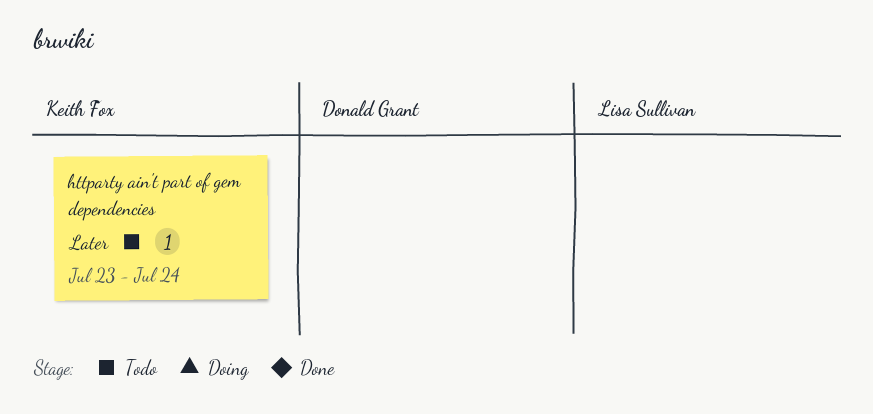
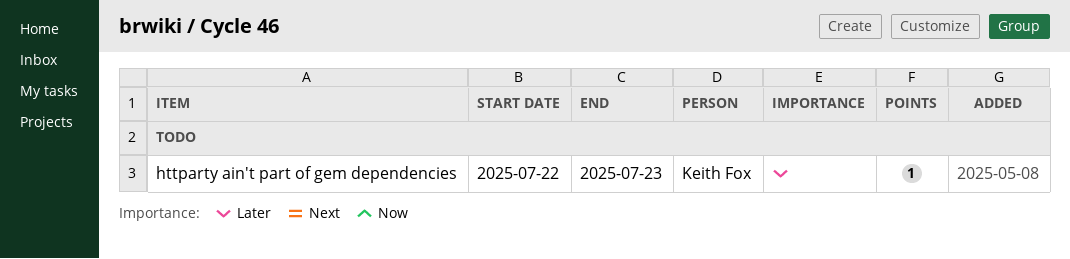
httparty ain't part of gem dependencies, start: Jul 23 -> Jul 22
httparty ain't part of gem dependencies, due: Jul 24 -> Jul 23

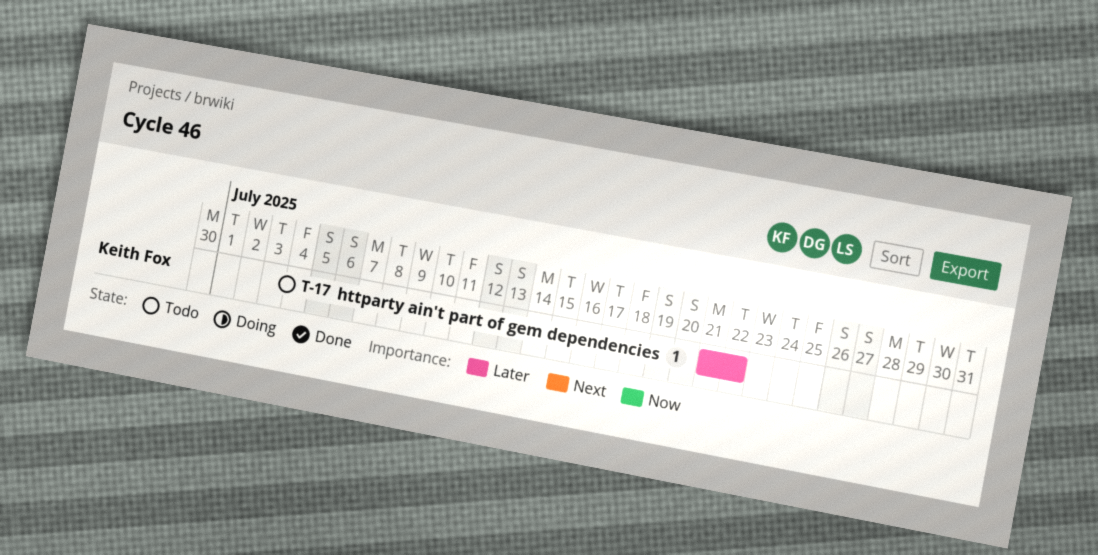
httparty ain't part of gem dependencies, start: Jul 22 -> Jul 21
httparty ain't part of gem dependencies, due: Jul 23 -> Jul 22

